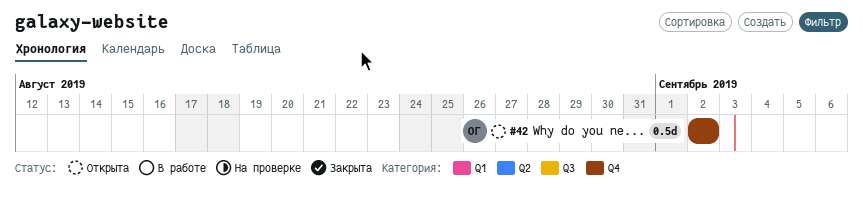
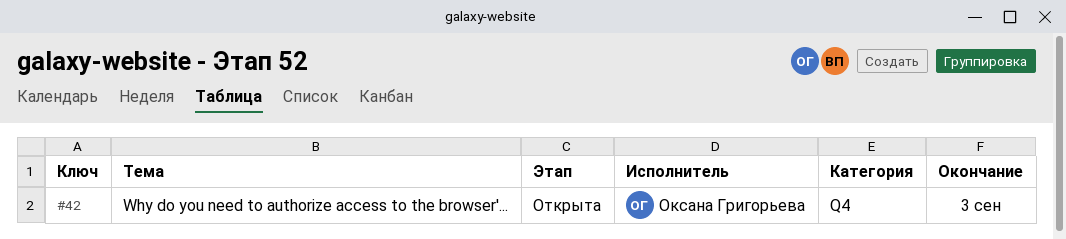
#42, due: Sep 2 -> Sep 3

